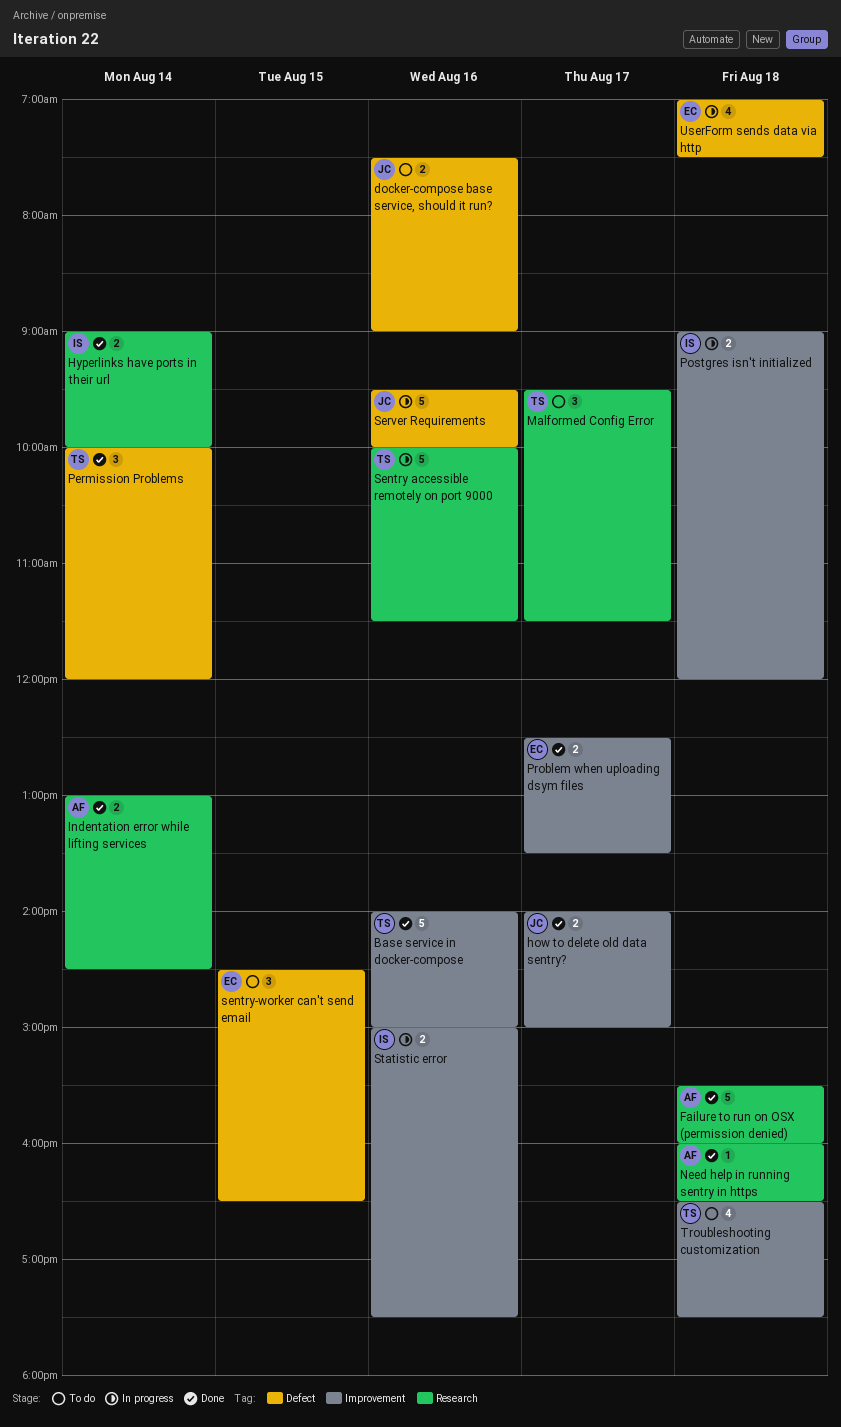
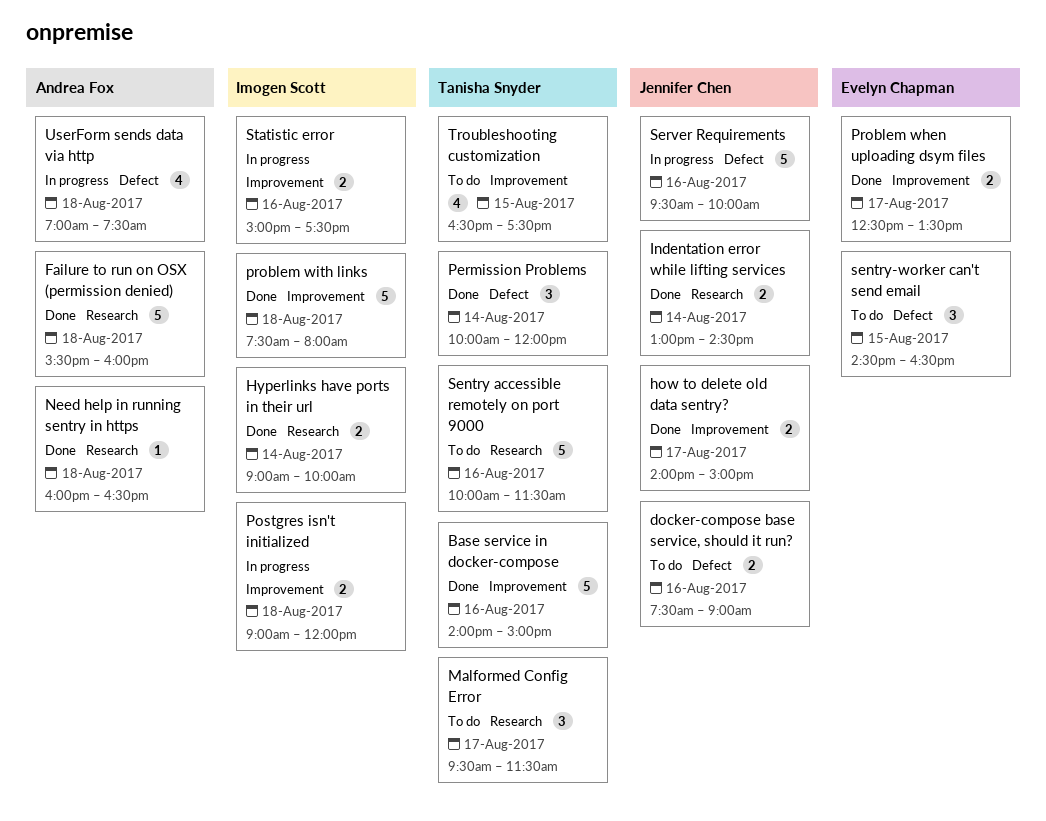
Indentation error while lifting services, owner: Andrea Fox -> Jennifer Chen
problem with links: none -> present
Sentry accessible remotely on port 9000, status: In progress -> To do
Troubleshooting customization, day: Aug 18 -> Aug 15
UserForm sends data via http, owner: Evelyn Chapman -> Andrea Fox

